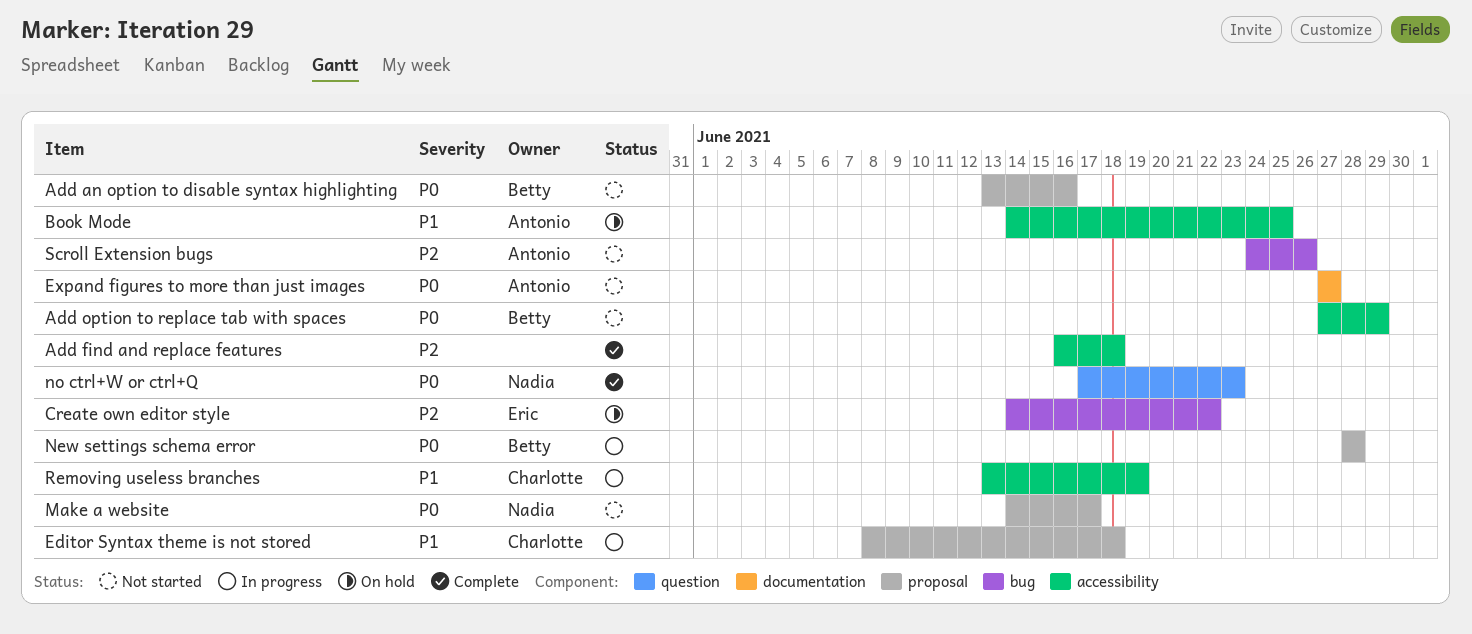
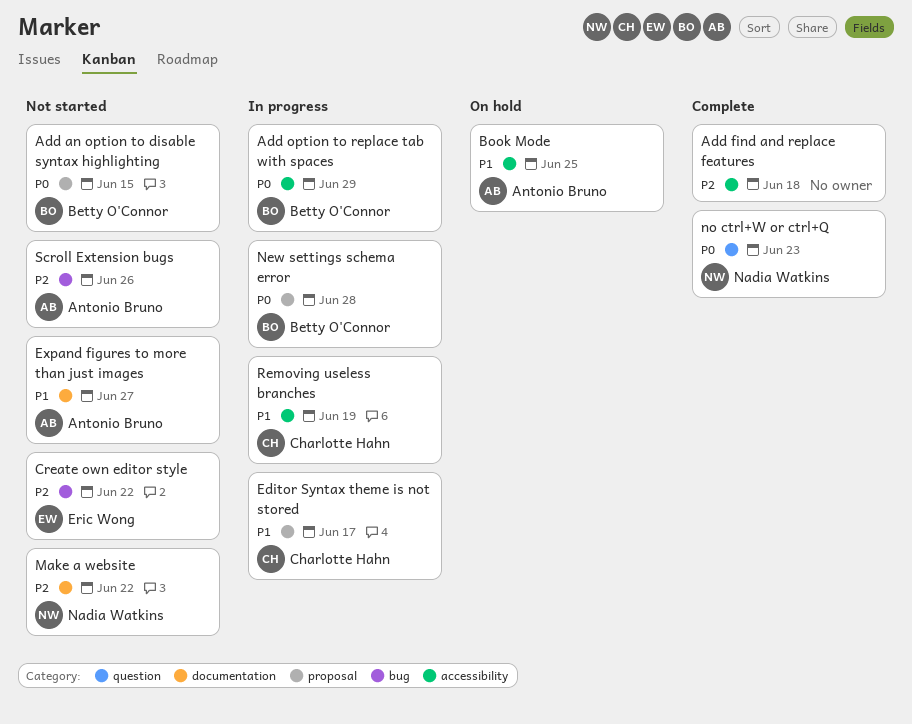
Add an option to disable syntax highlighting, due: Jun 16 -> Jun 15
Add option to replace tab with spaces, status: Not started -> In progress
Create own editor style, status: On hold -> Not started
Editor Syntax theme is not stored, due: Jun 18 -> Jun 17
Expand figures to more than just images, priority: P0 -> P1
Make a website, priority: P0 -> P2
Make a website, label: proposal -> documentation
Make a website, due: Jun 17 -> Jun 22

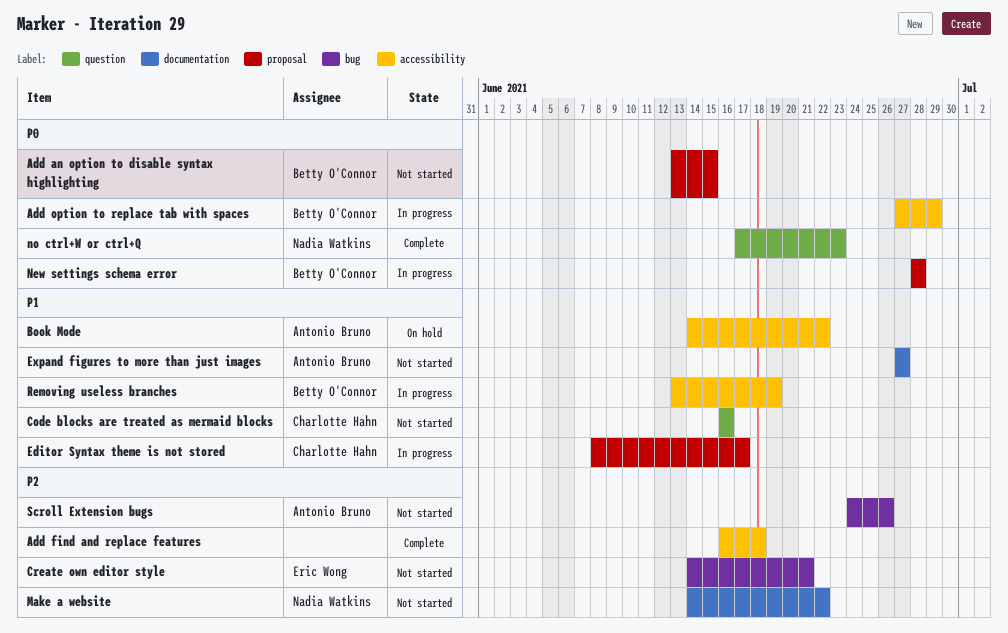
Book Mode, due: Jun 25 -> Jun 22
Code blocks are treated as mermaid blocks: none -> present
Create own editor style, due: Jun 22 -> Jun 21
Removing useless branches, owner: Charlotte Hahn -> Betty O'Connor

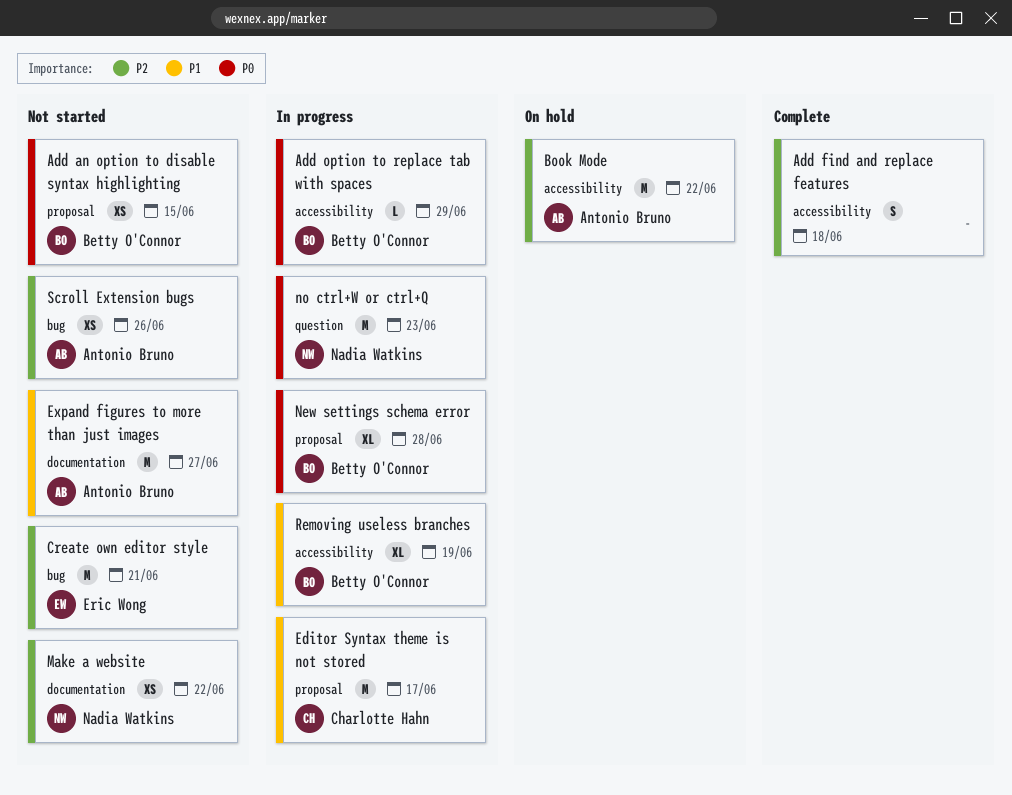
Book Mode, priority: P1 -> P2
Code blocks are treated as mermaid blocks: present -> none
no ctrl+W or ctrl+Q, status: Complete -> In progress

